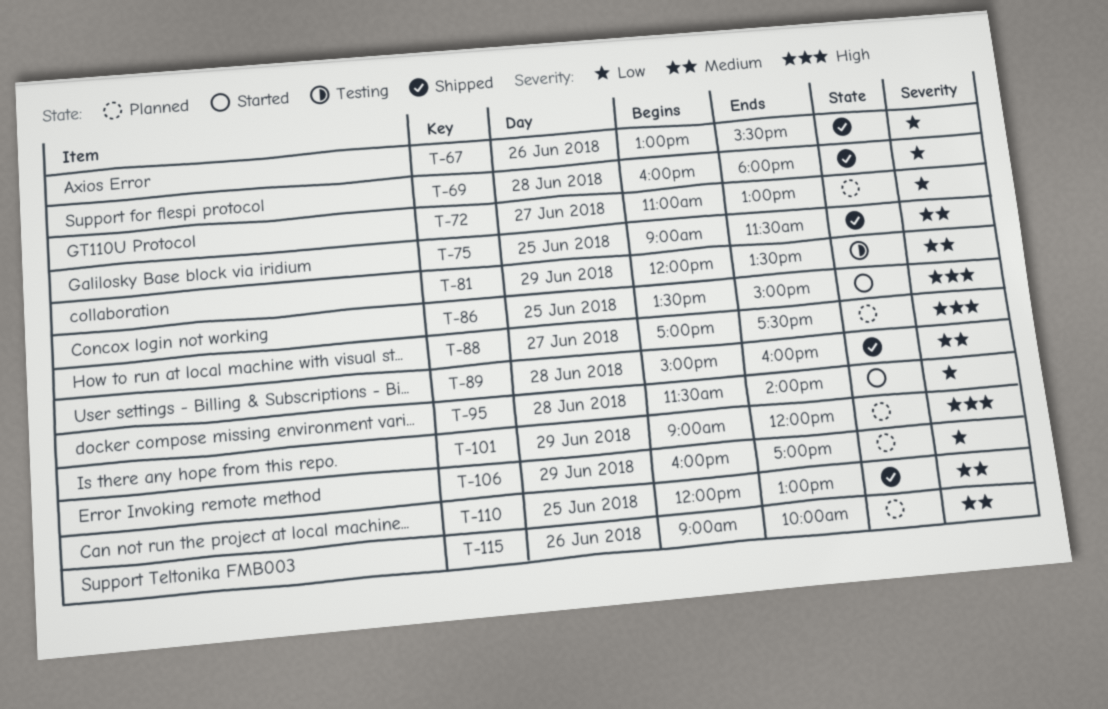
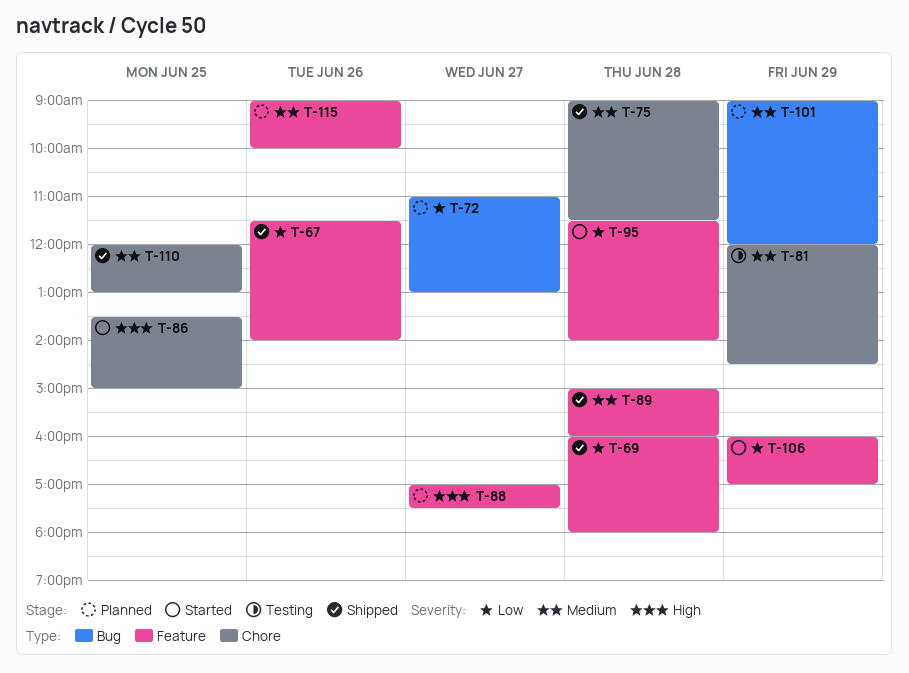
T-67, begins: 13:00 -> 11:30
T-67, ends: 15:30 -> 14:00
T-75, day: Jun 25 -> Jun 28
T-81, ends: 13:30 -> 14:30
T-101, priority: High -> Medium
T-106, status: Planned -> Started

